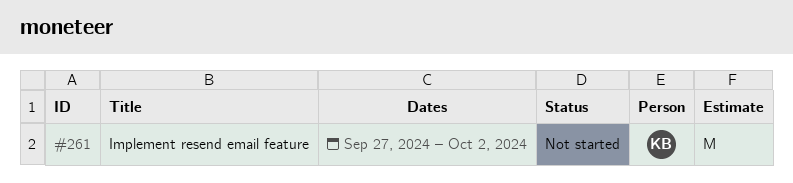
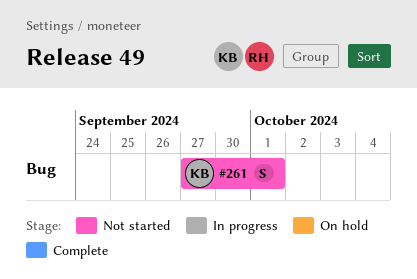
#261, estimate: M -> S
#261, due: Oct 2 -> Oct 1

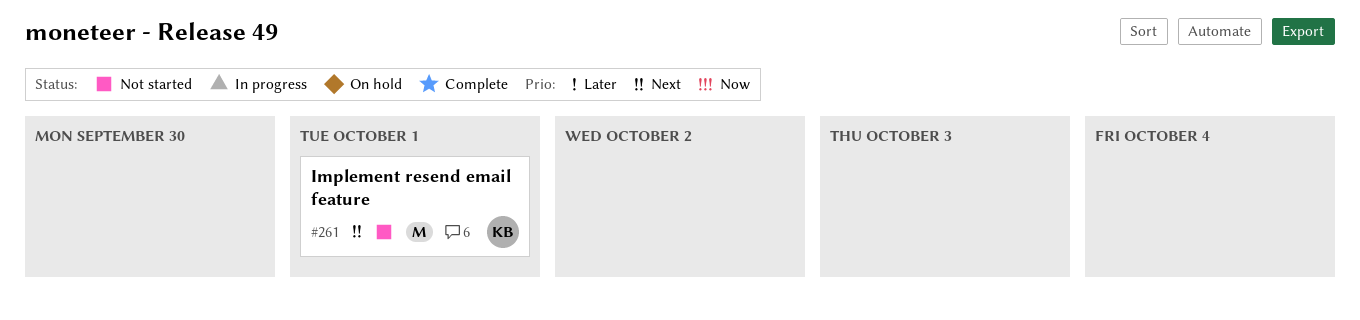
#261, estimate: S -> M

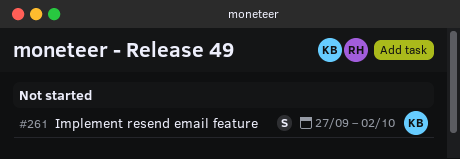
#261, estimate: M -> S
#261, due: Oct 1 -> Oct 2

